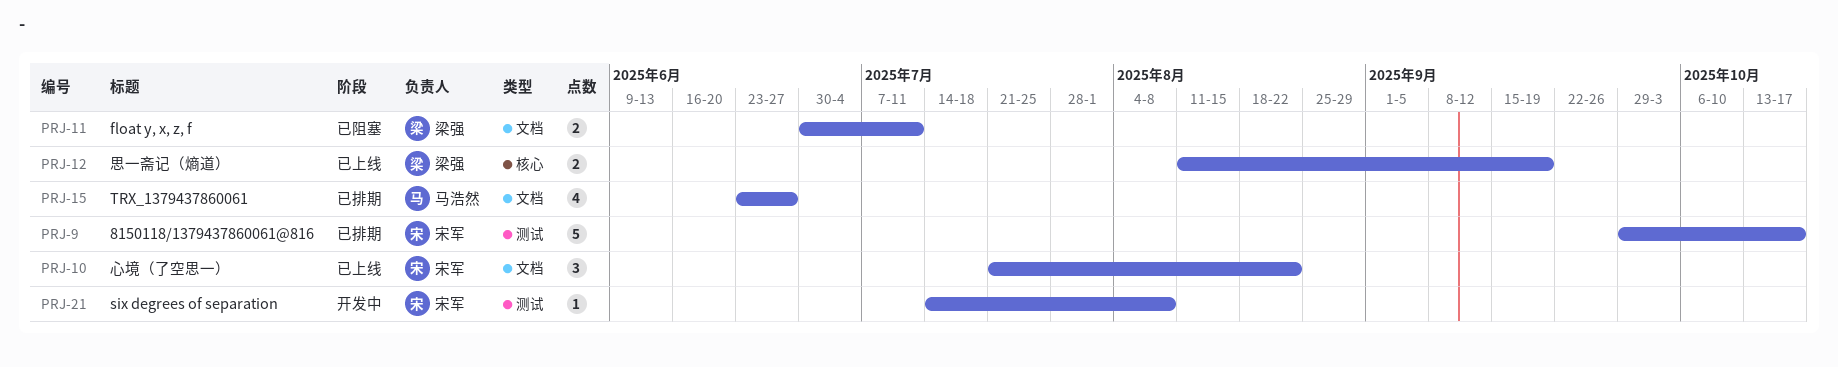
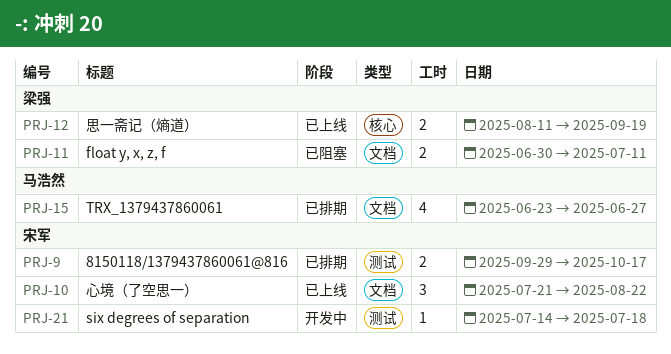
PRJ-9, estimate: 5 -> 2
PRJ-21, due: Aug 8 -> Jul 18

